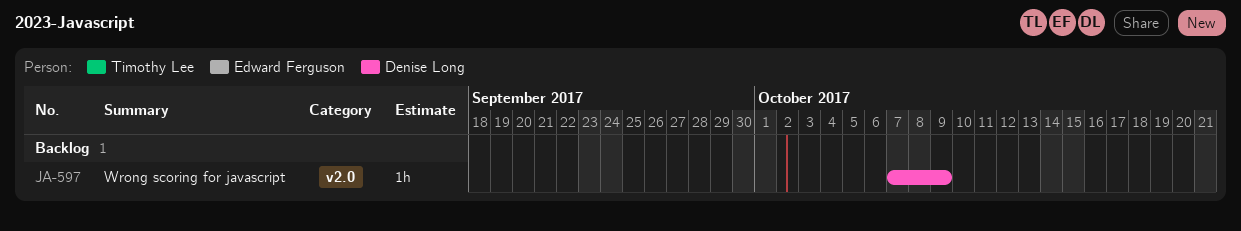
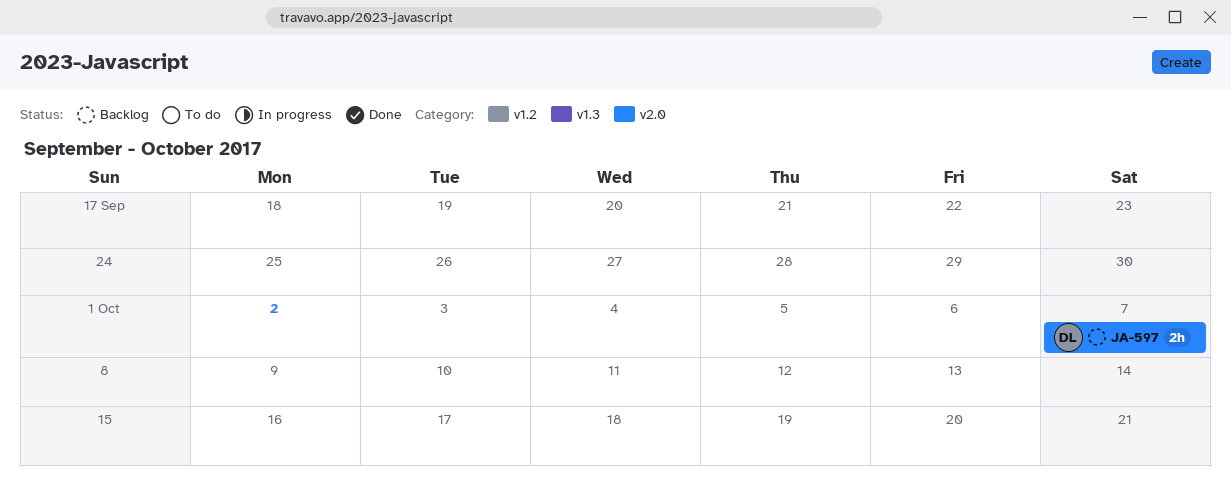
JA-597, estimate: 1h -> 2h
JA-597, due: Oct 9 -> Oct 7

